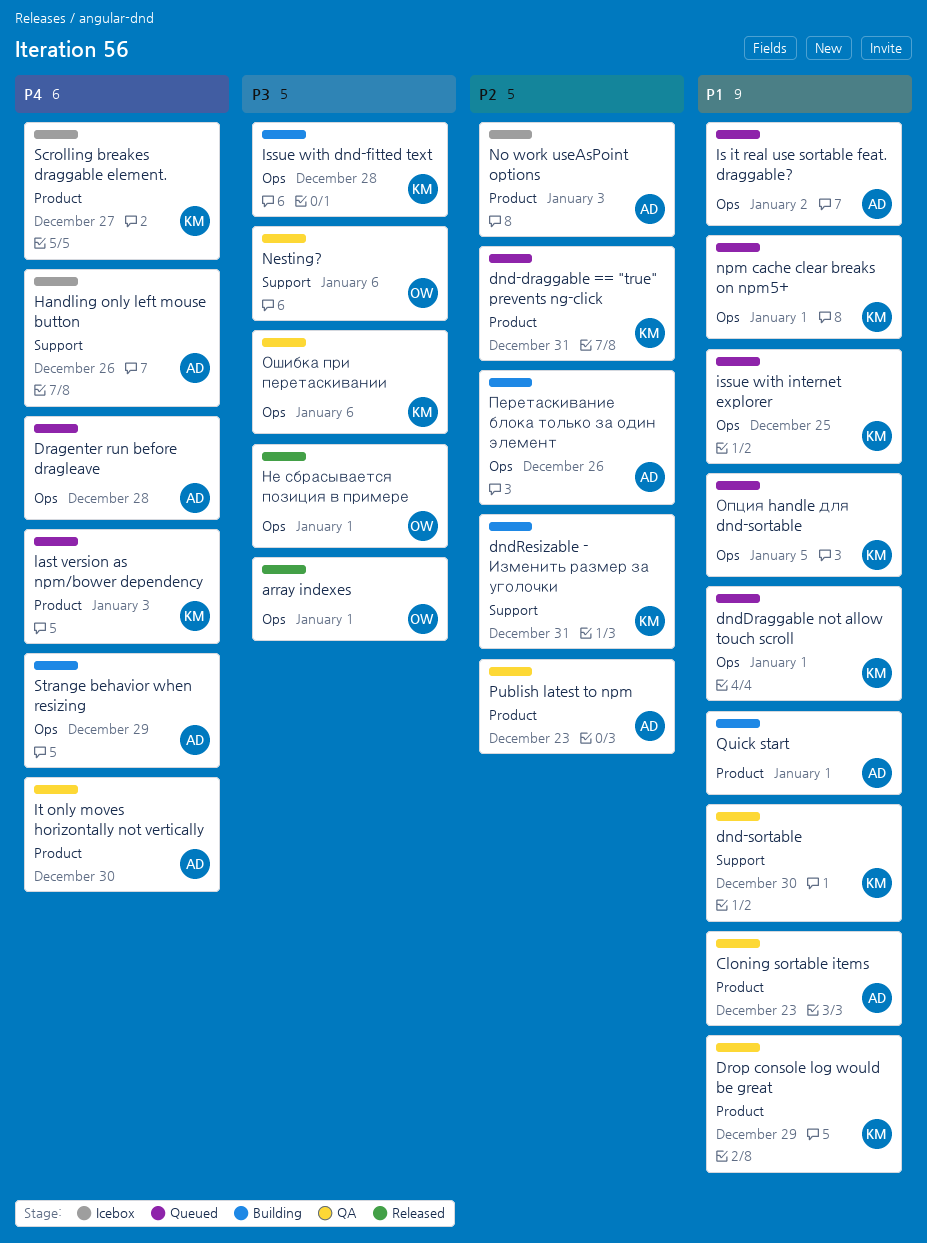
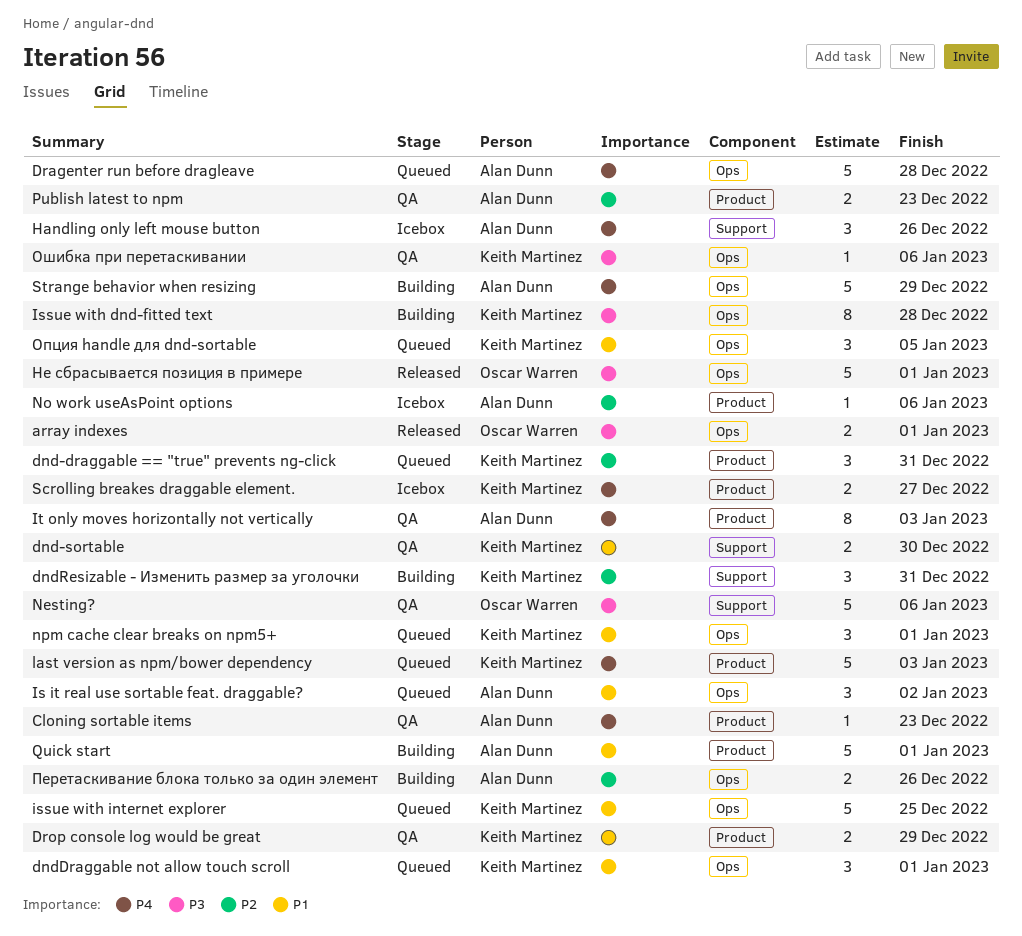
Cloning sortable items, priority: P1 -> P4
It only moves horizontally not vertically, due: Dec 30 -> Jan 3
No work useAsPoint options, due: Jan 3 -> Jan 6

